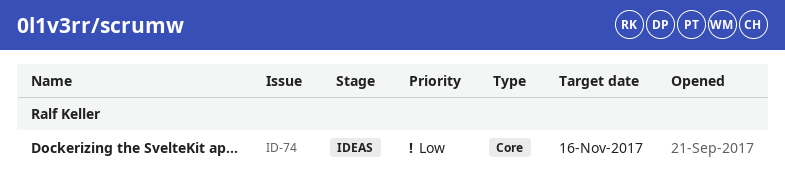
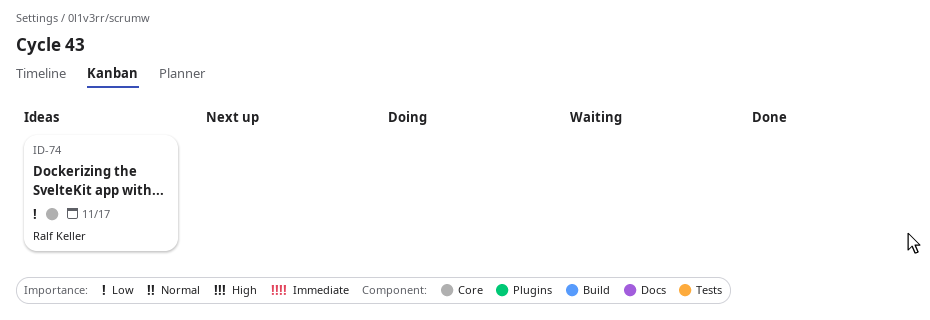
ID-74, due: Nov 16 -> Nov 17

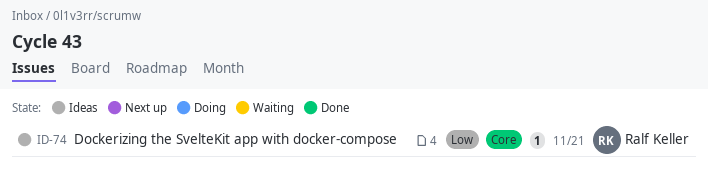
ID-74, due: Nov 17 -> Nov 21

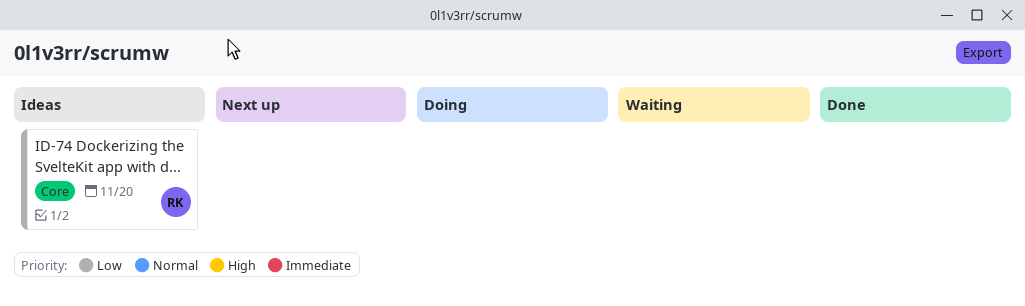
ID-74, due: Nov 21 -> Nov 20

